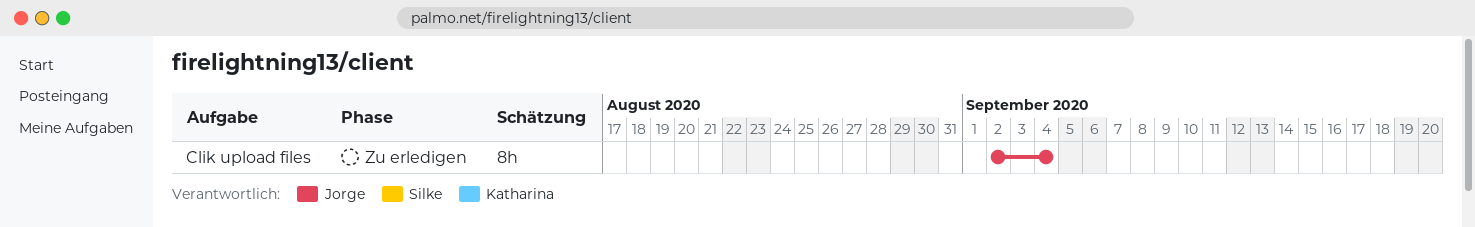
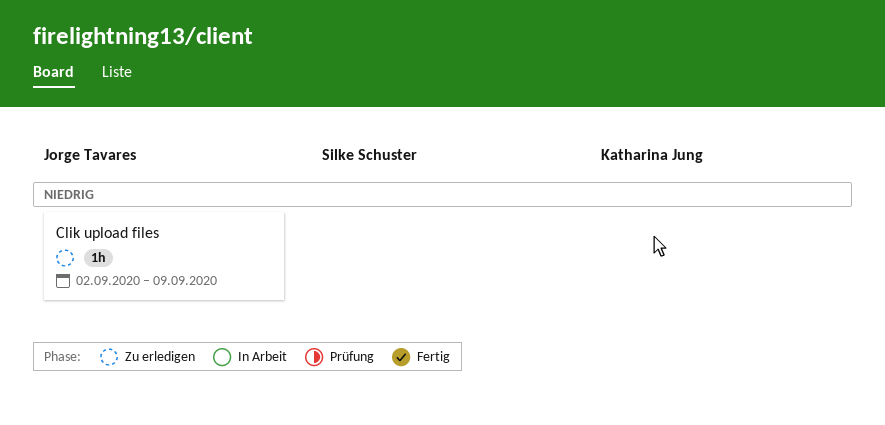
Clik upload files, estimate: 8h -> 1h
Clik upload files, due: Sep 4 -> Sep 9

